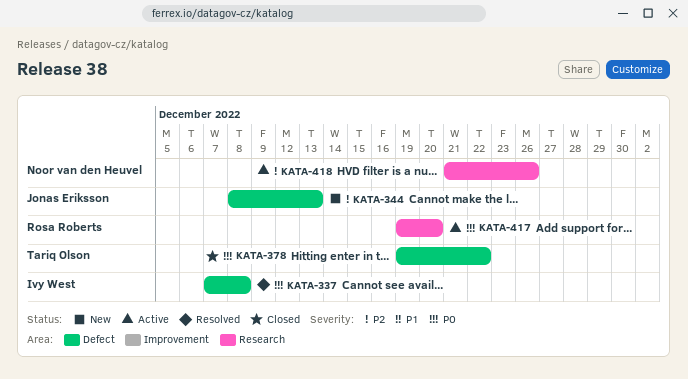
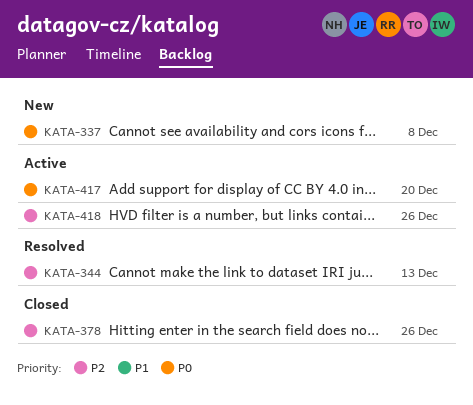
KATA-337, status: Resolved -> New
KATA-344, status: New -> Resolved
KATA-378, priority: P0 -> P2
KATA-378, due: Dec 22 -> Dec 26

